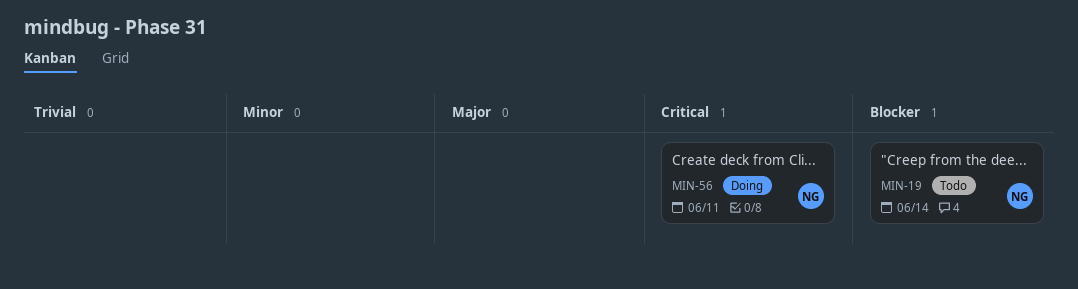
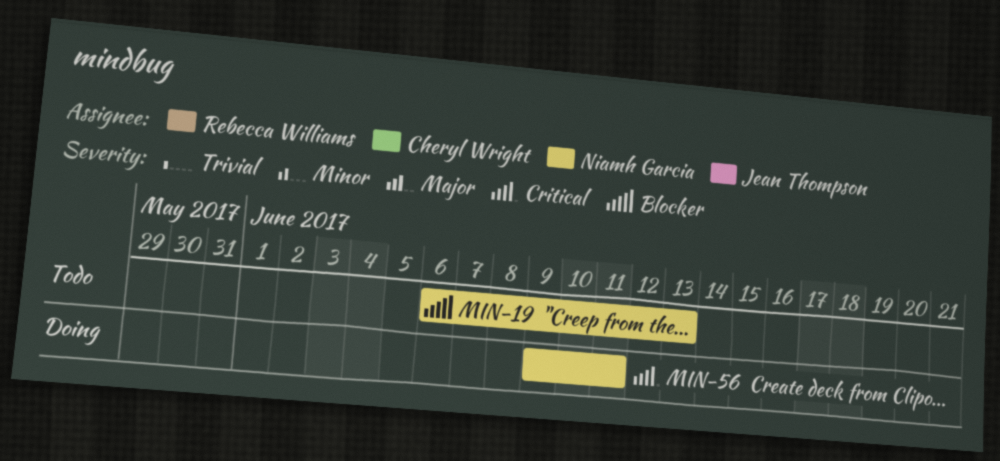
MIN-19, due: Jun 14 -> Jun 13

